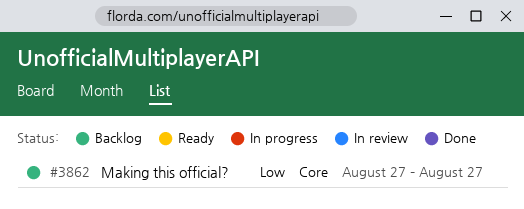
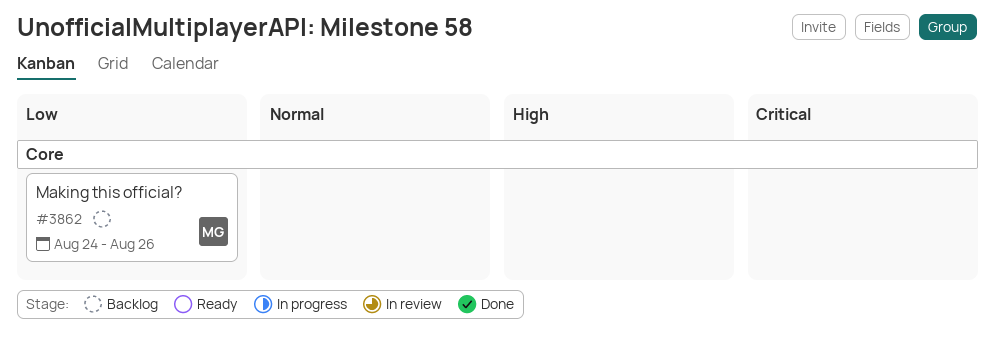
#3862, start: Aug 27 -> Aug 24
#3862, due: Aug 27 -> Aug 26

